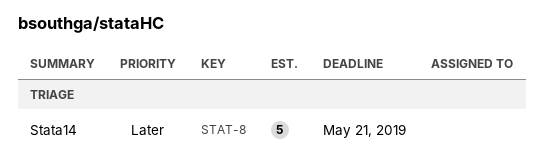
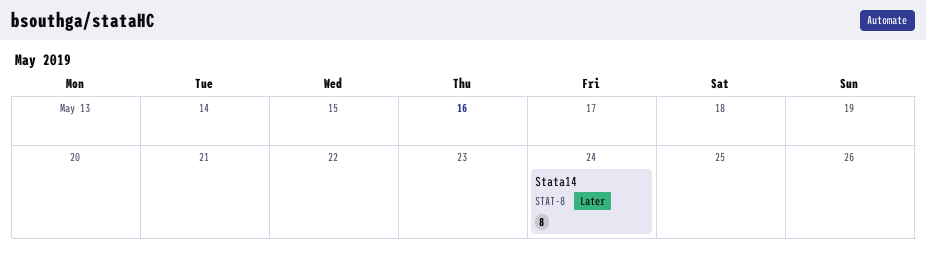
STAT-8, estimate: 5 -> 8
STAT-8, due: May 21 -> May 24

